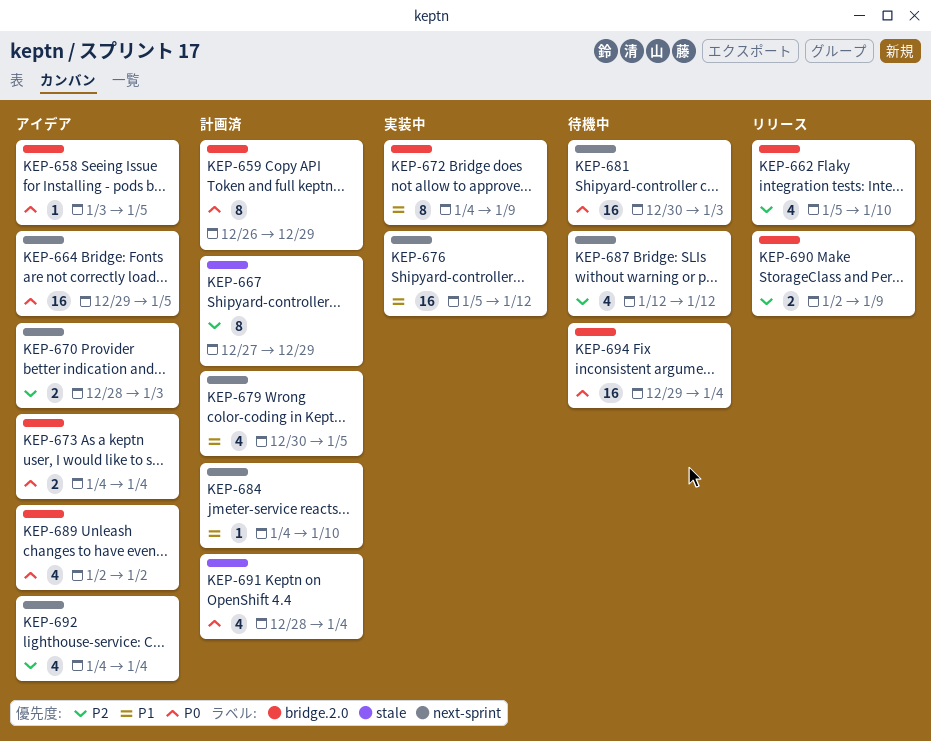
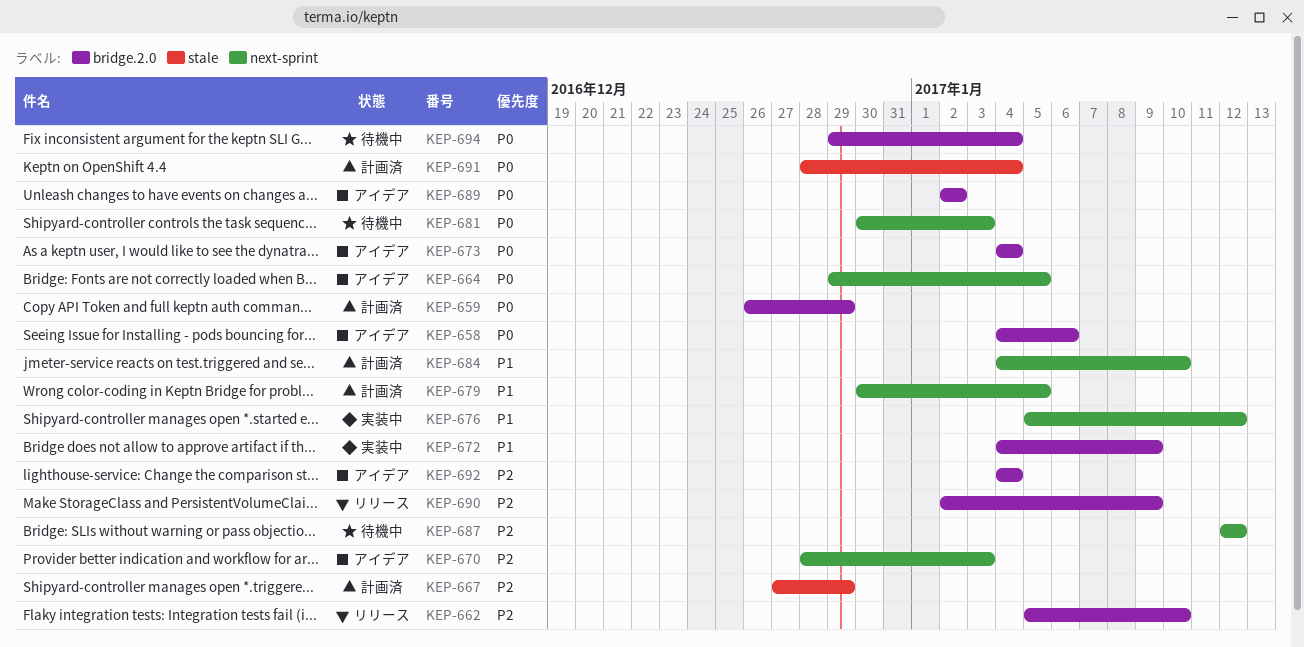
KEP-658, start: Jan 3 -> Jan 4
KEP-658, due: Jan 5 -> Jan 6
KEP-692, label: next-sprint -> bridge.2.0

